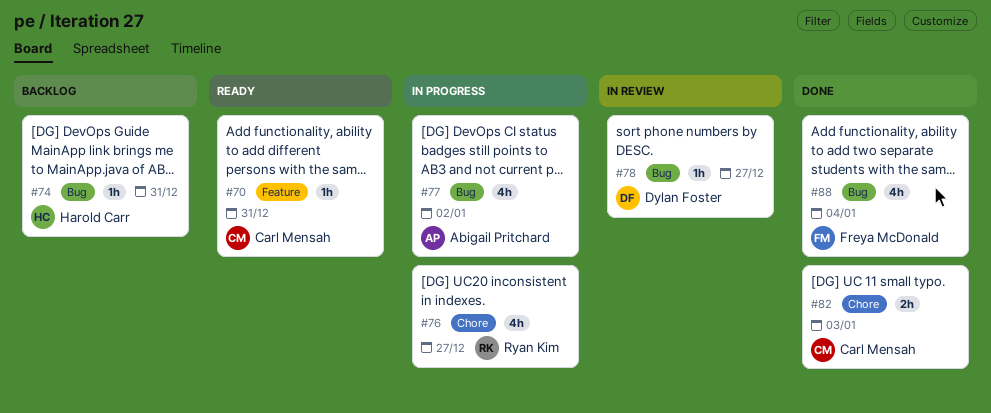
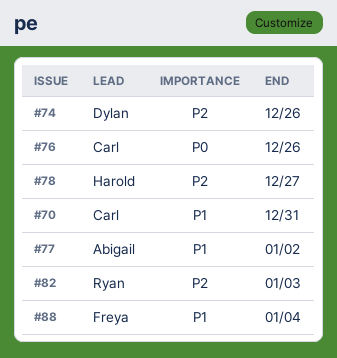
#74, owner: Harold Carr -> Dylan Foster
#74, due: Dec 31 -> Dec 26
#76, owner: Ryan Kim -> Carl Mensah
#76, due: Dec 27 -> Dec 26
#78, owner: Dylan Foster -> Harold Carr
#82, owner: Carl Mensah -> Ryan Kim

